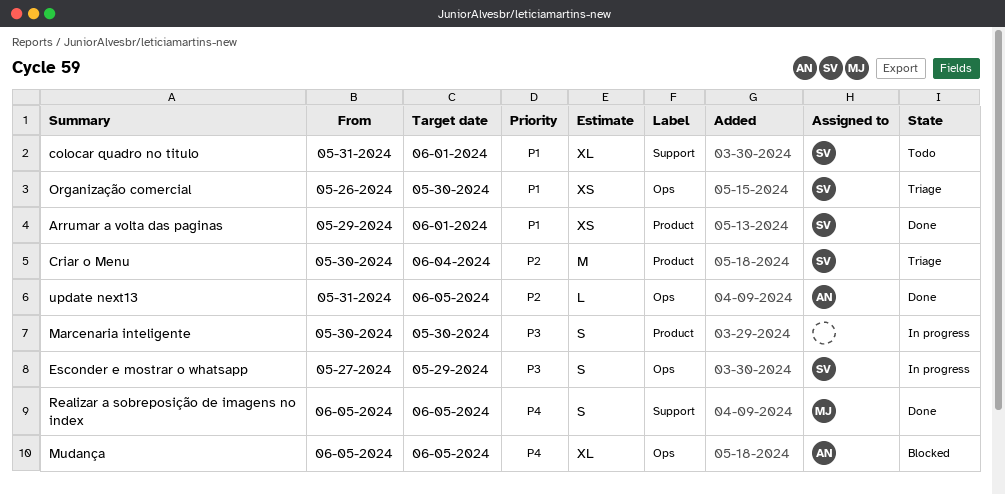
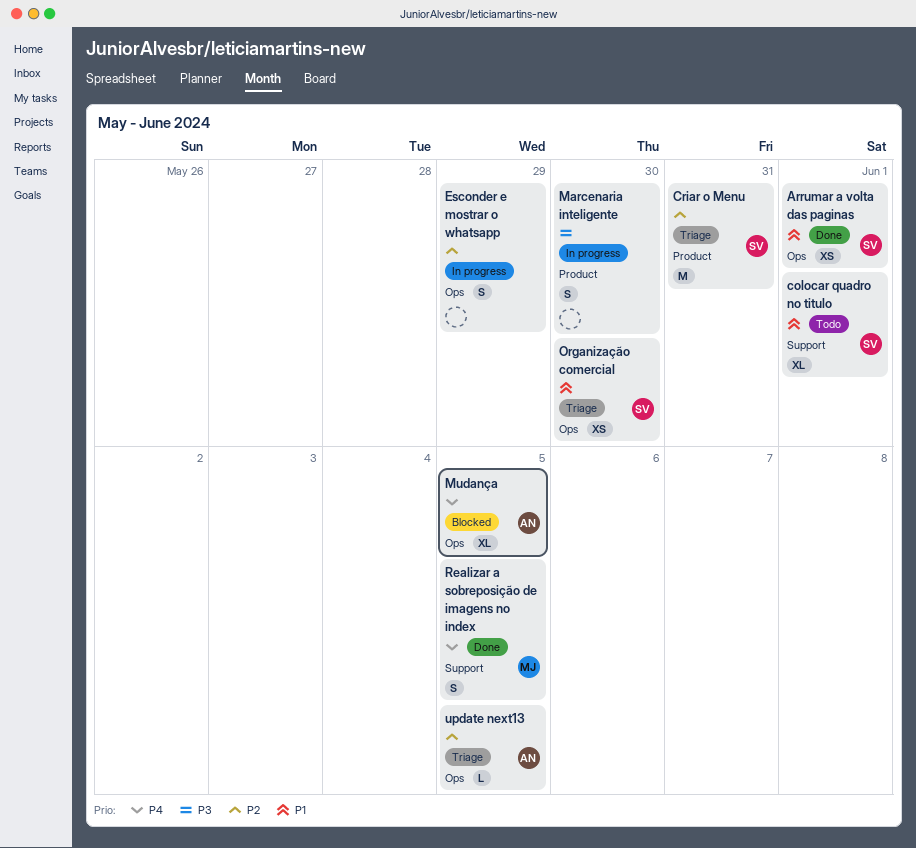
Arrumar a volta das paginas, label: Product -> Ops
Criar o Menu, due: Jun 4 -> May 31
Esconder e mostrar o whatsapp, owner: SV -> none
Esconder e mostrar o whatsapp, priority: P3 -> P2
update next13, status: Done -> Triage

